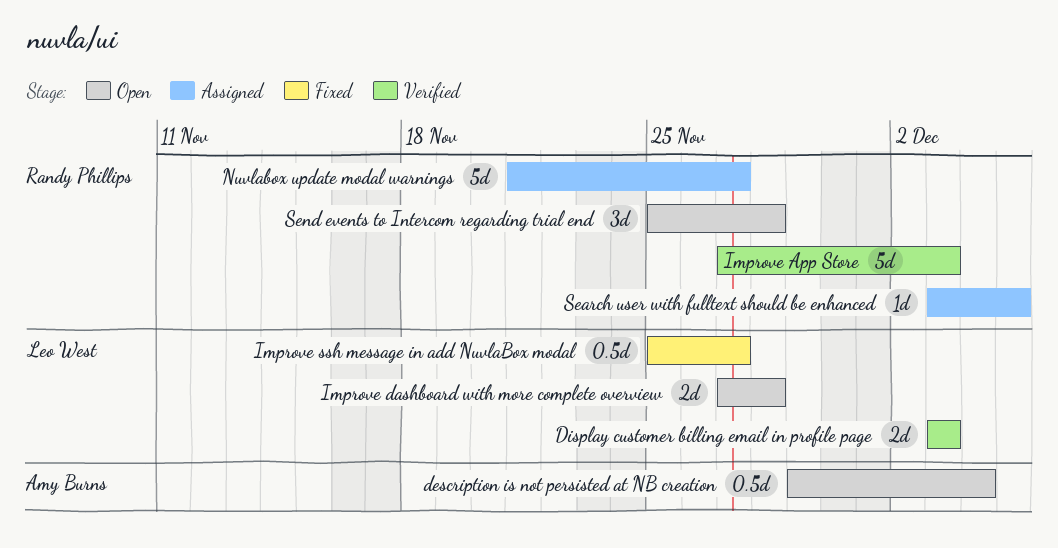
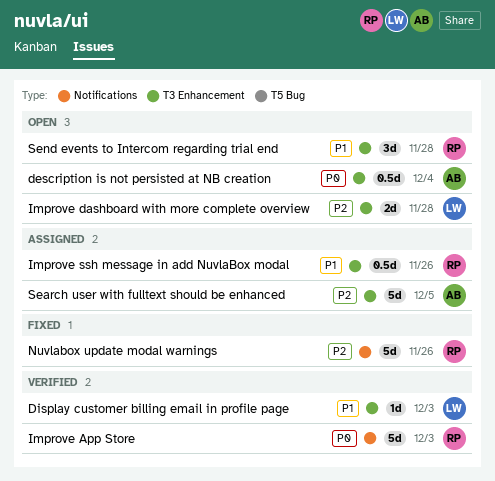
Display customer billing email in profile page, estimate: 2d -> 1d
Improve ssh message in add NuvlaBox modal, status: Fixed -> Assigned
Improve ssh message in add NuvlaBox modal, owner: Leo West -> Randy Phillips
Improve ssh message in add NuvlaBox modal, due: Nov 27 -> Nov 26
Nuvlabox update modal warnings, status: Assigned -> Fixed
Nuvlabox update modal warnings, due: Nov 27 -> Nov 26
Search user with fulltext should be enhanced, owner: Randy Phillips -> Amy Burns
Search user with fulltext should be enhanced, estimate: 1d -> 5d

